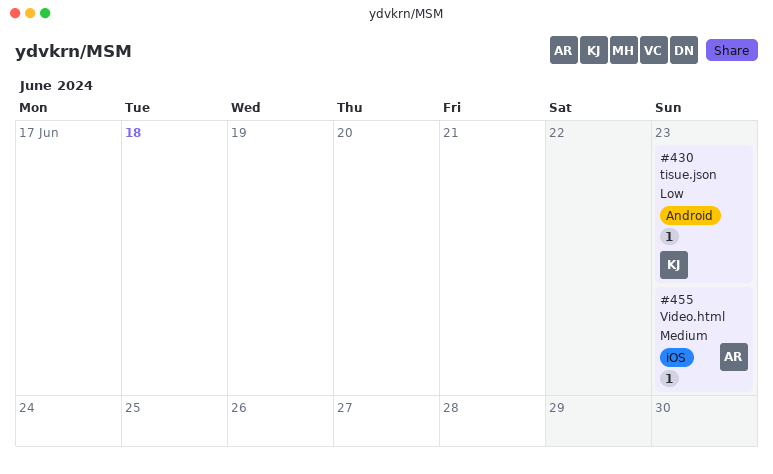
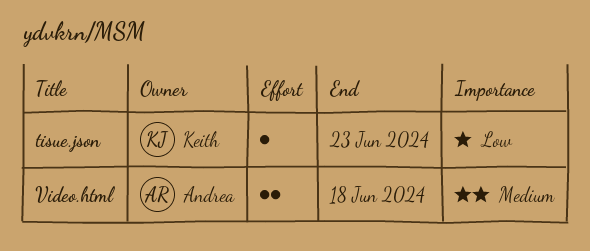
Video.html, estimate: 1 -> 2
Video.html, due: Jun 23 -> Jun 18

